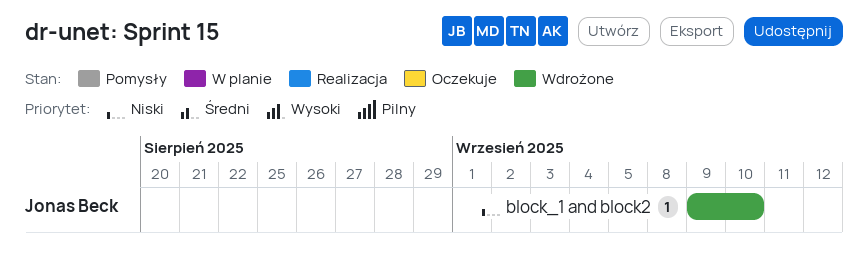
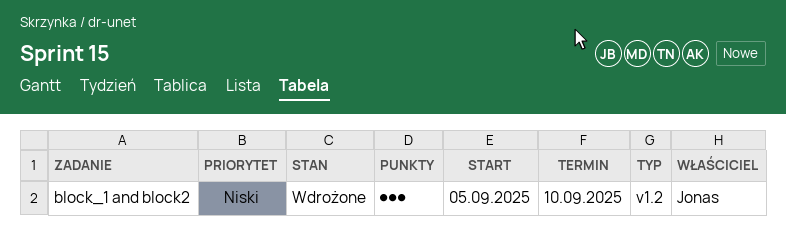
block_1 and block2, estimate: 1 -> 3
block_1 and block2, start: Sep 9 -> Sep 5

